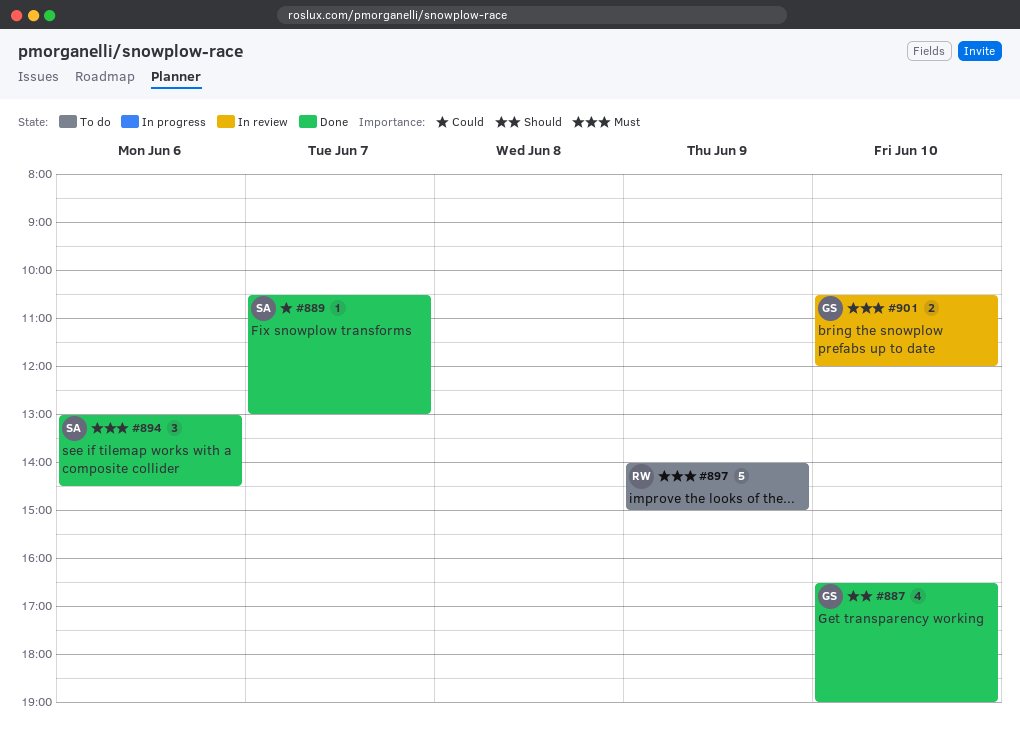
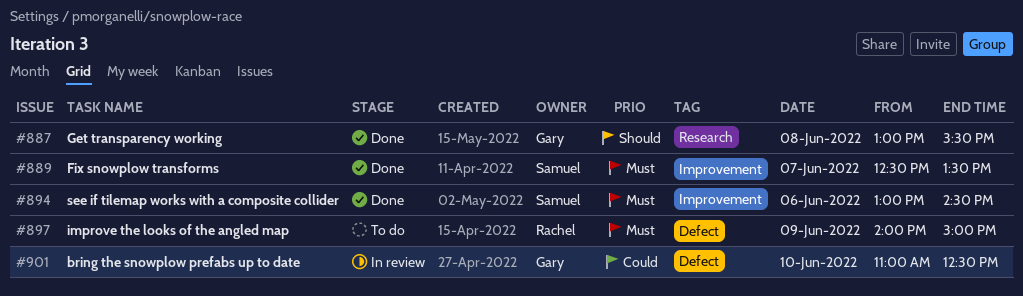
#887, day: Jun 10 -> Jun 8
#887, begins: 16:30 -> 13:00
#887, ends: 19:00 -> 15:30
#889, priority: Could -> Must
#889, begins: 10:30 -> 12:30
#889, ends: 13:00 -> 13:30
#901, priority: Must -> Could
#901, begins: 10:30 -> 11:00
#901, ends: 12:00 -> 12:30

